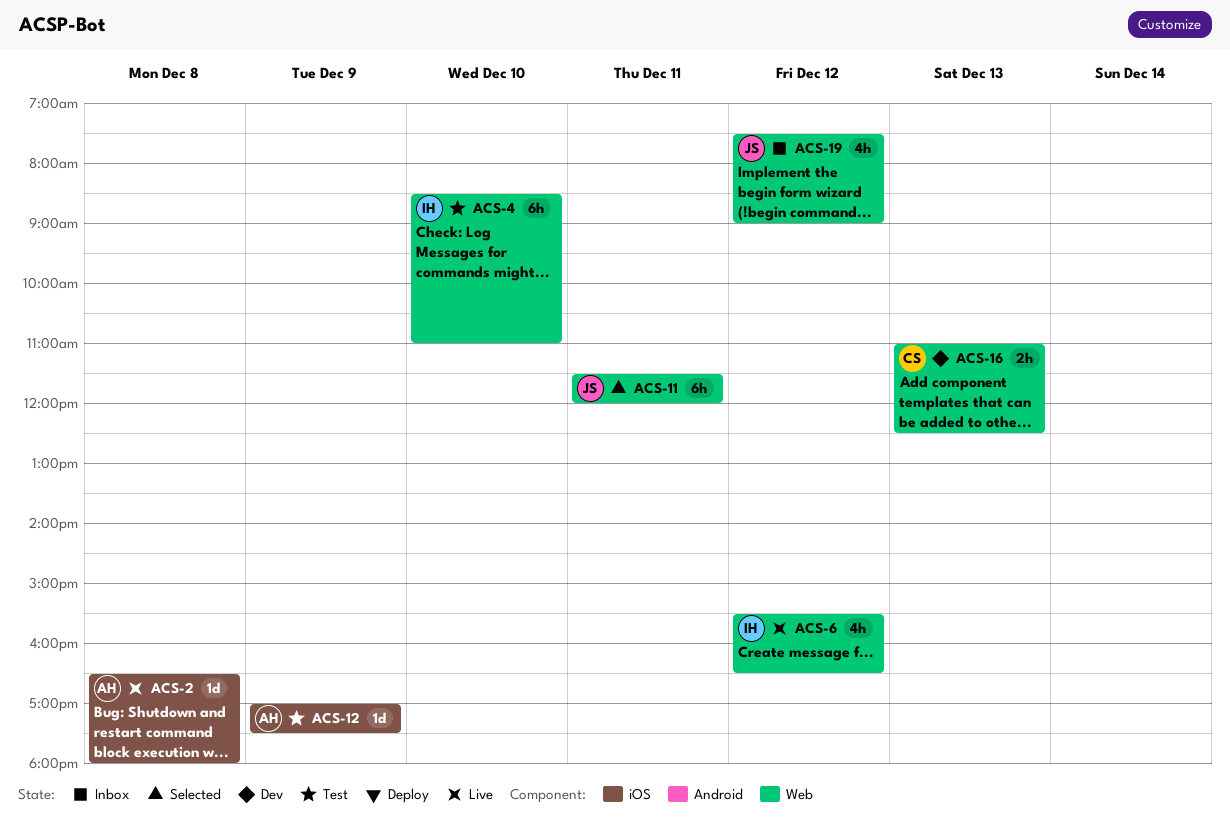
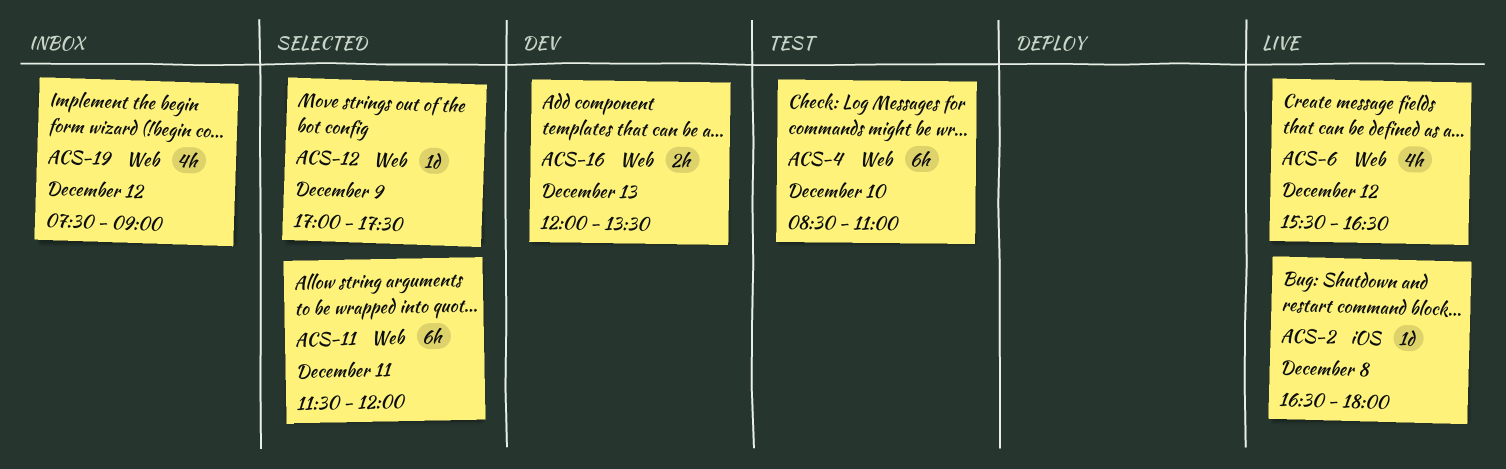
ACS-12, status: Test -> Selected
ACS-12, label: iOS -> Web
ACS-16, begins: 11:00 -> 12:00
ACS-16, ends: 12:30 -> 13:30

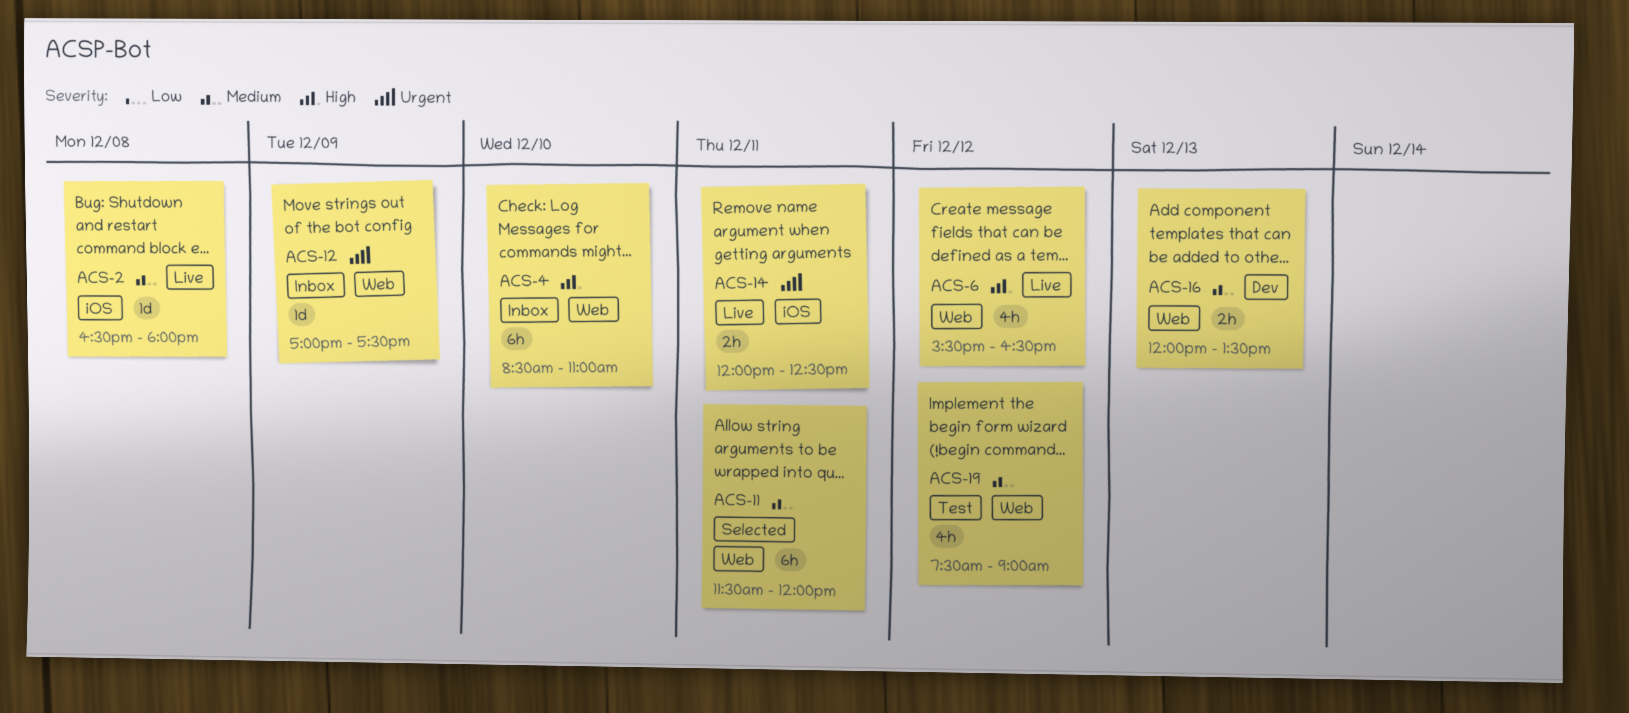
ACS-4, status: Test -> Inbox
ACS-12, status: Selected -> Inbox
ACS-14: none -> present
ACS-19, status: Inbox -> Test

